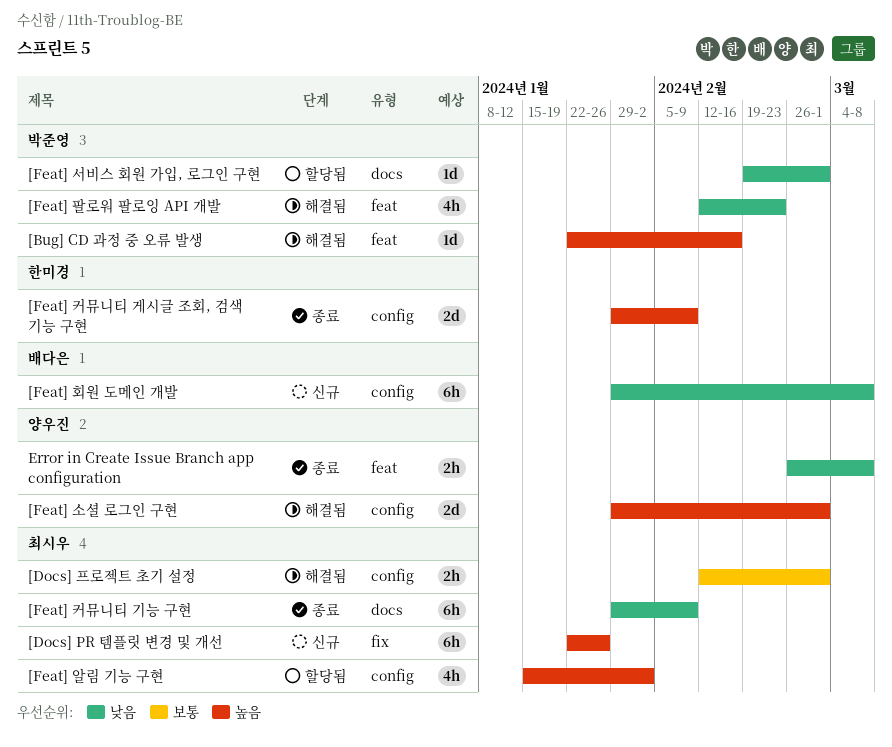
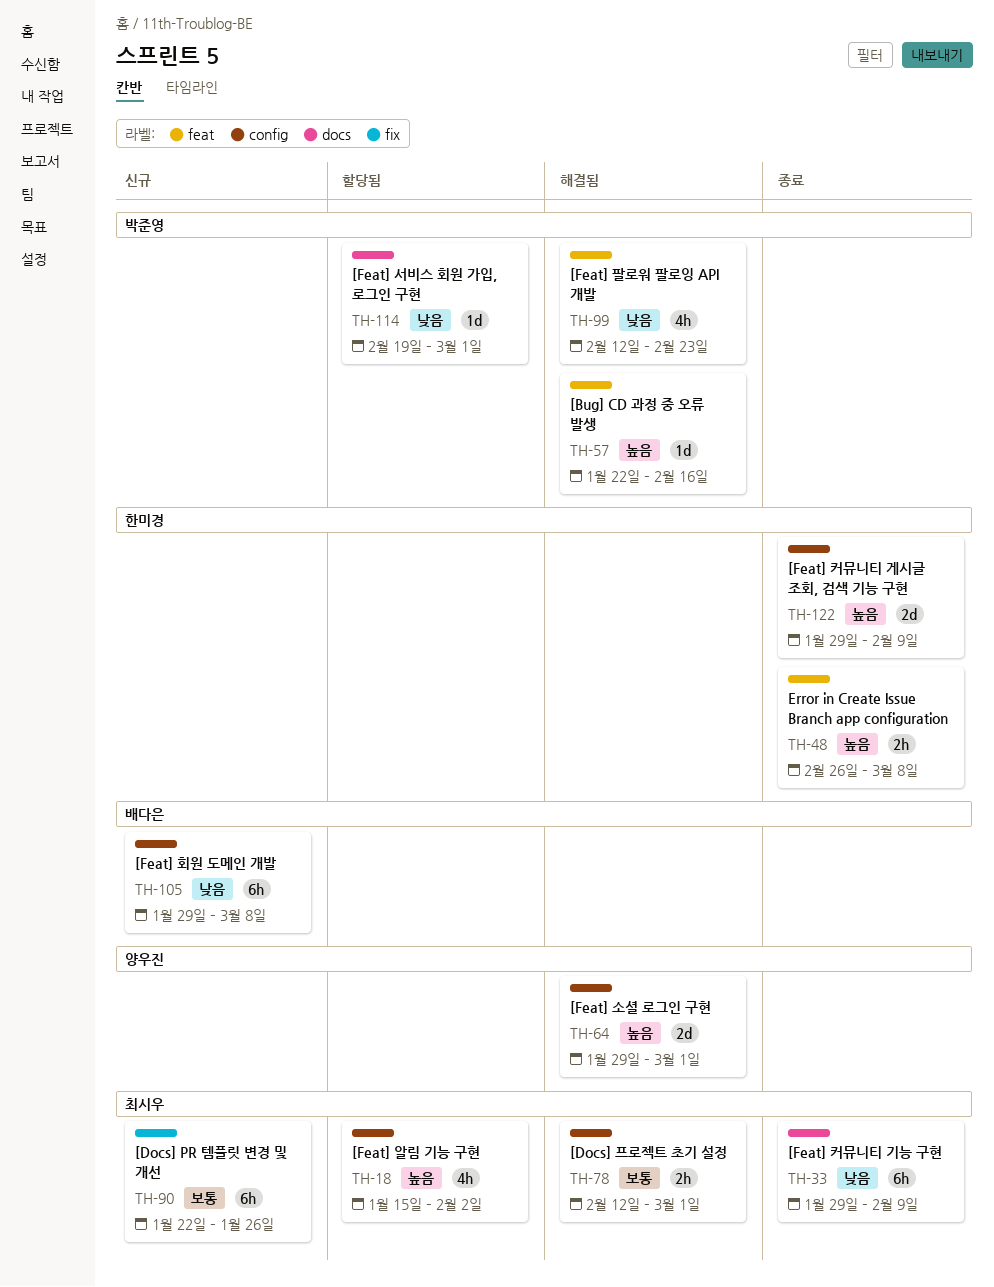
[Docs] PR 템플릿 변경 및 개선, priority: 높음 -> 보통
Error in Create Issue Branch app configuration, owner: 양우진 -> 한미경
Error in Create Issue Branch app configuration, priority: 낮음 -> 높음

